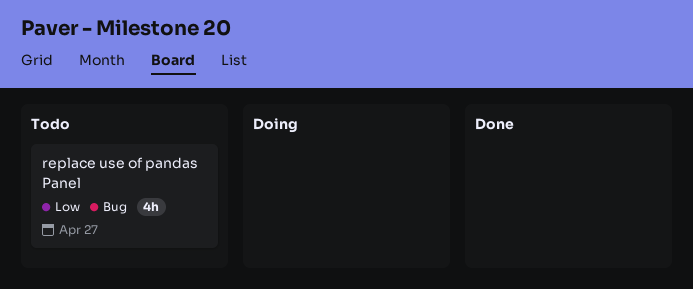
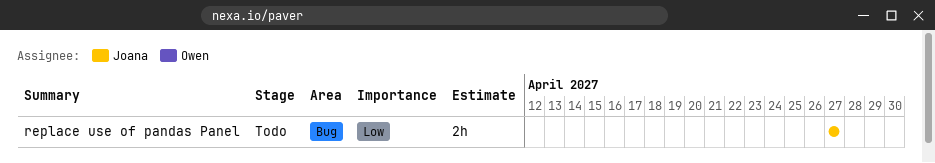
replace use of pandas Panel, estimate: 4h -> 2h

